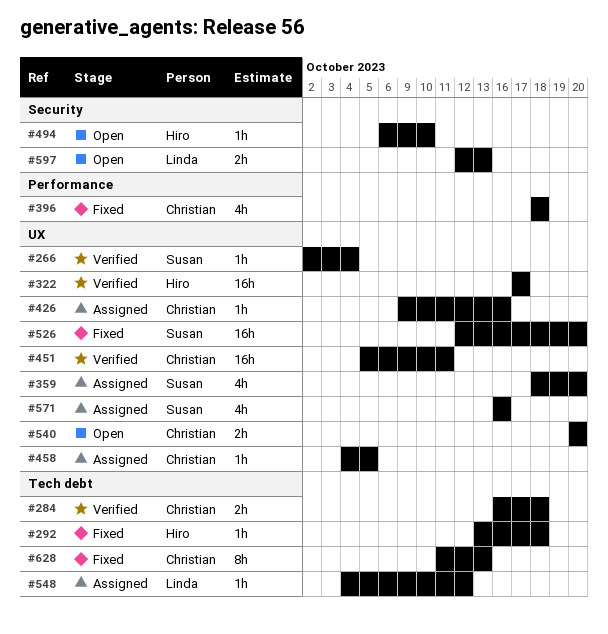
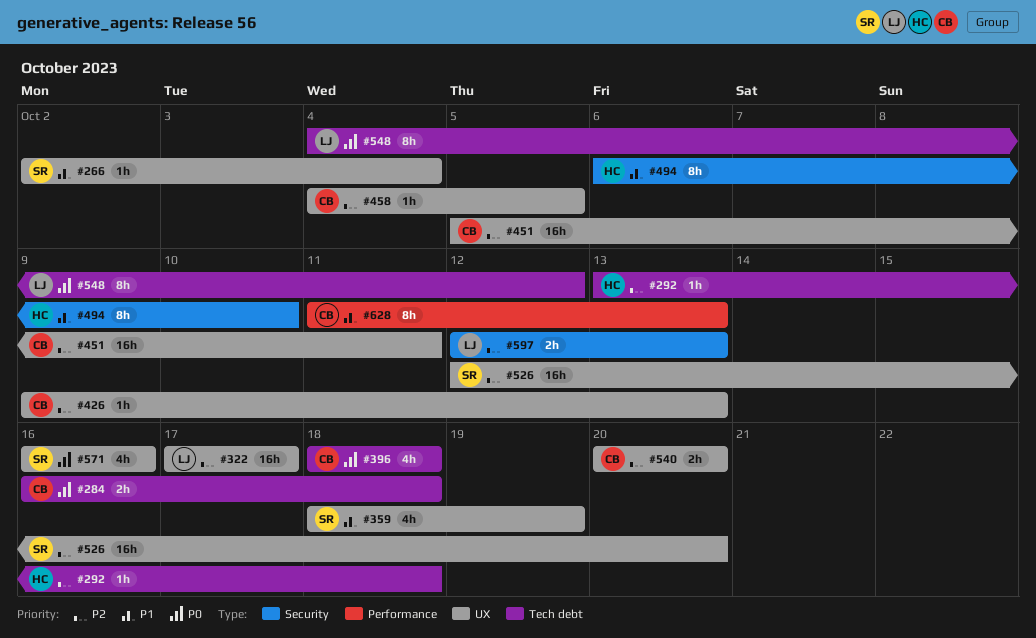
#322, owner: Hiro -> Linda
#359, due: Oct 20 -> Oct 19
#396, label: Performance -> Tech debt
#426, due: Oct 16 -> Oct 13
#494, estimate: 1h -> 8h
#548, estimate: 1h -> 8h
#628, label: Tech debt -> Performance

